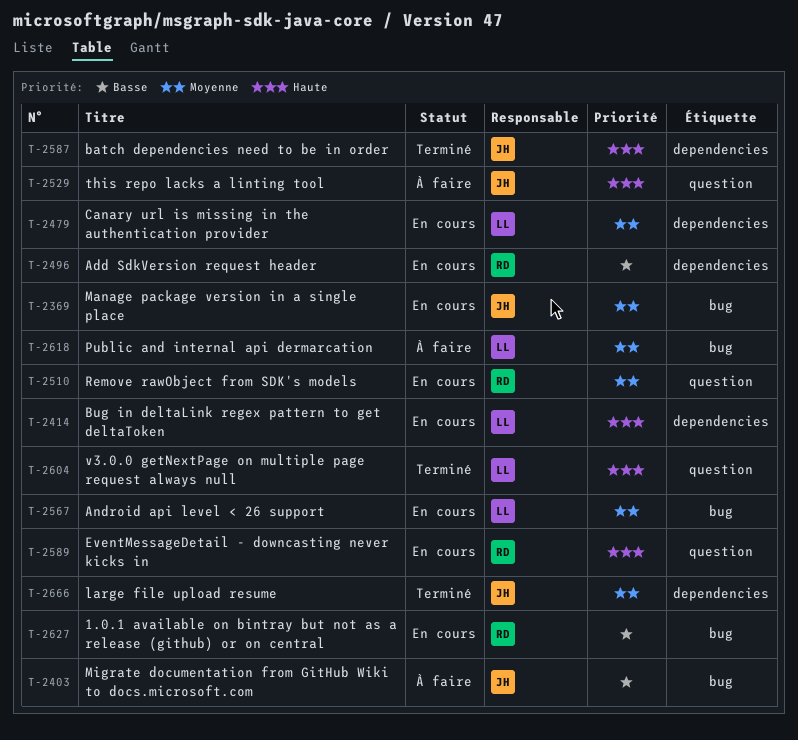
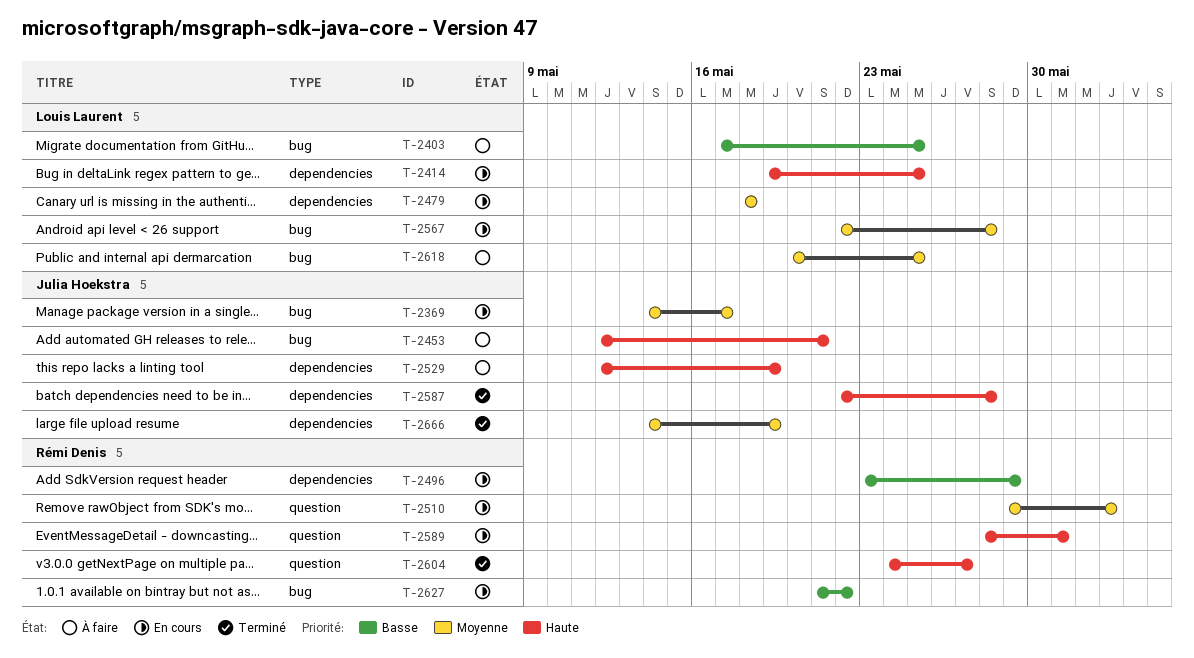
T-2403, owner: Julia Hoekstra -> Louis Laurent
T-2453: none -> present
T-2529, label: question -> dependencies
T-2604, owner: Louis Laurent -> Rémi Denis

